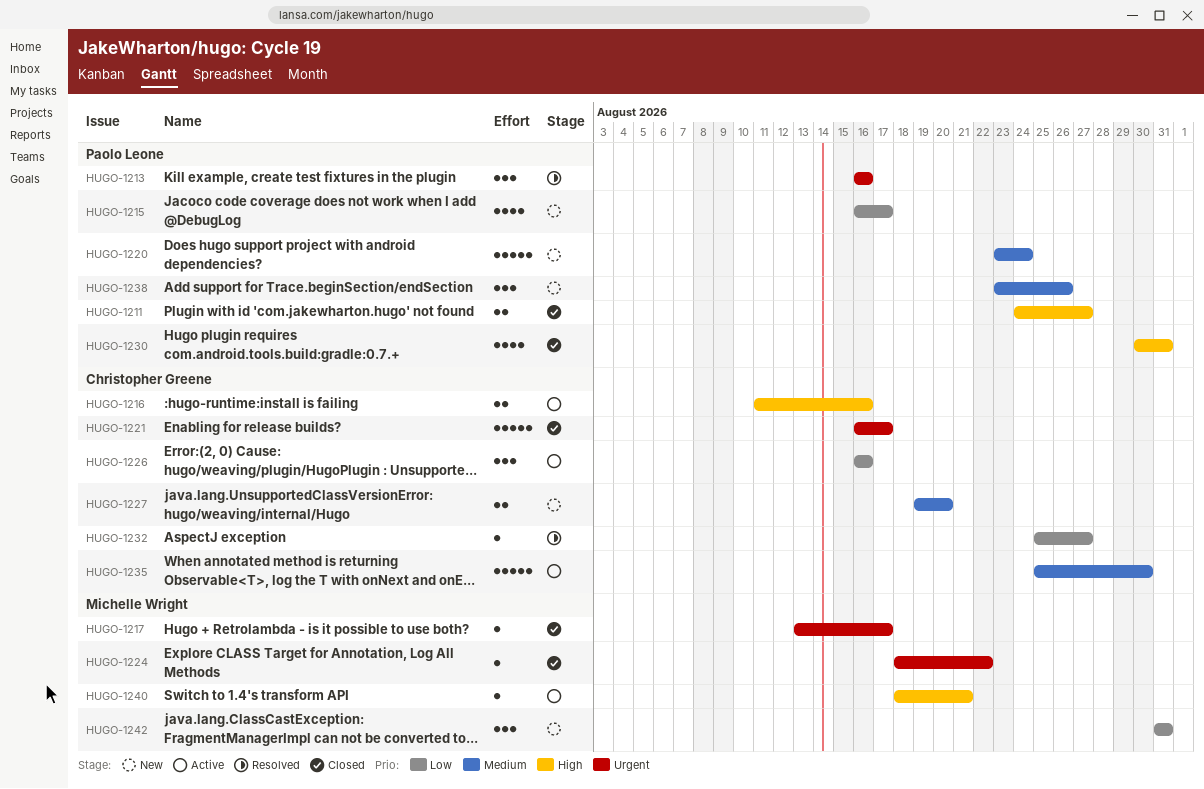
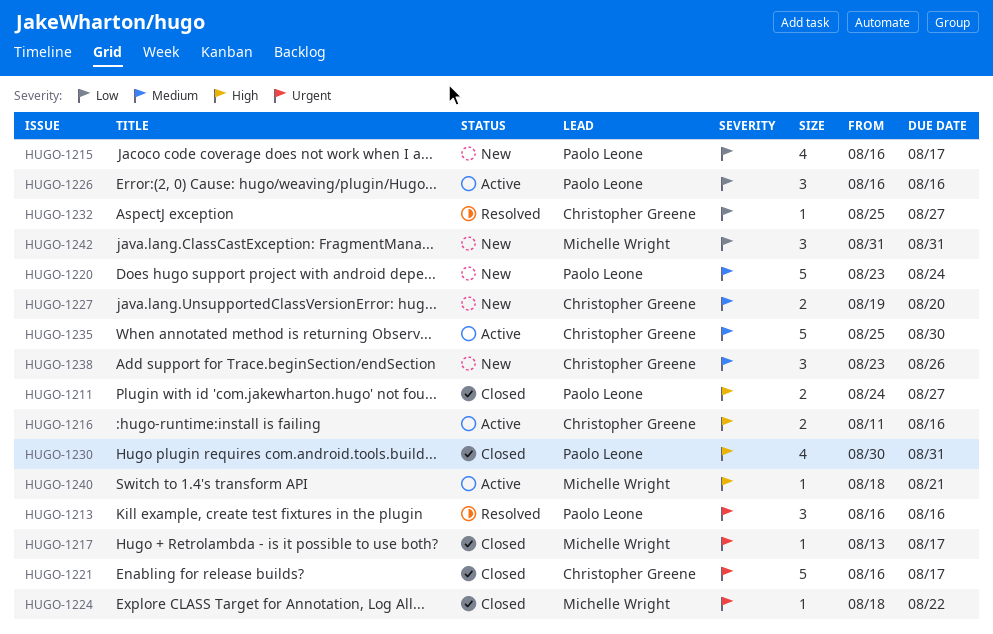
HUGO-1226, owner: Christopher Greene -> Paolo Leone
HUGO-1238, owner: Paolo Leone -> Christopher Greene

